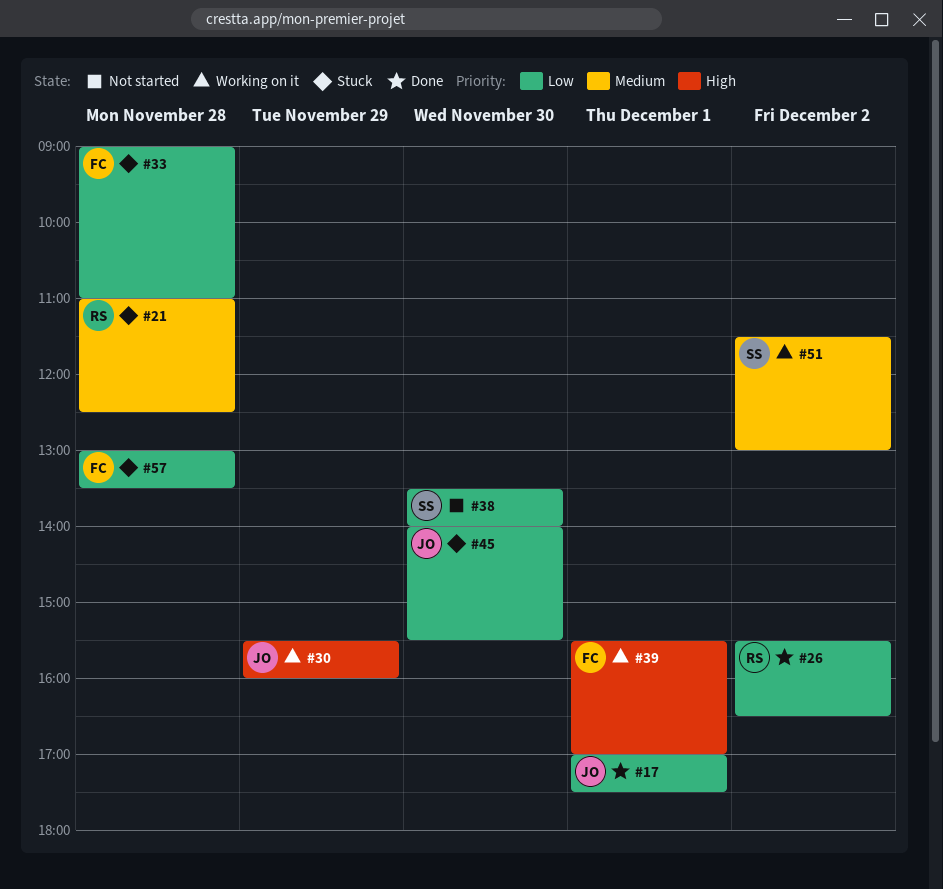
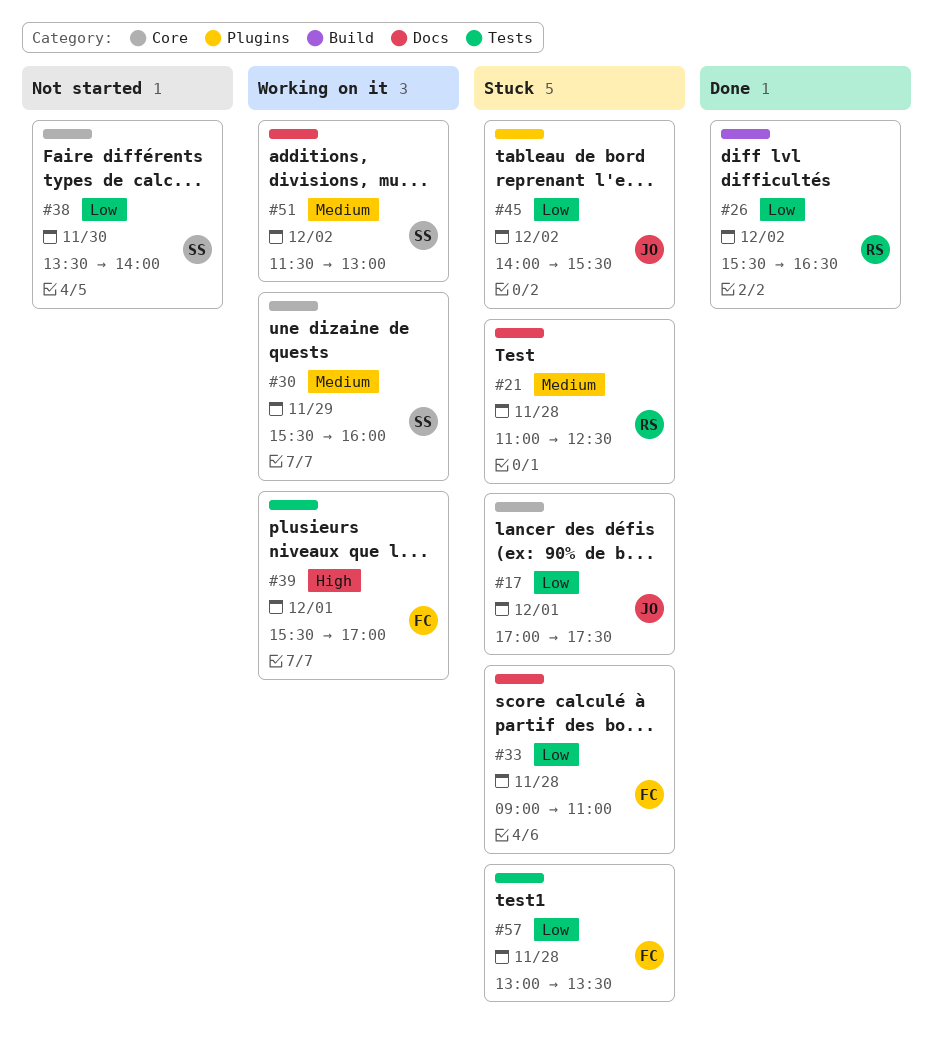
#17, status: Done -> Stuck
#30, owner: JO -> SS
#30, priority: High -> Medium
#45, day: Nov 30 -> Dec 2

